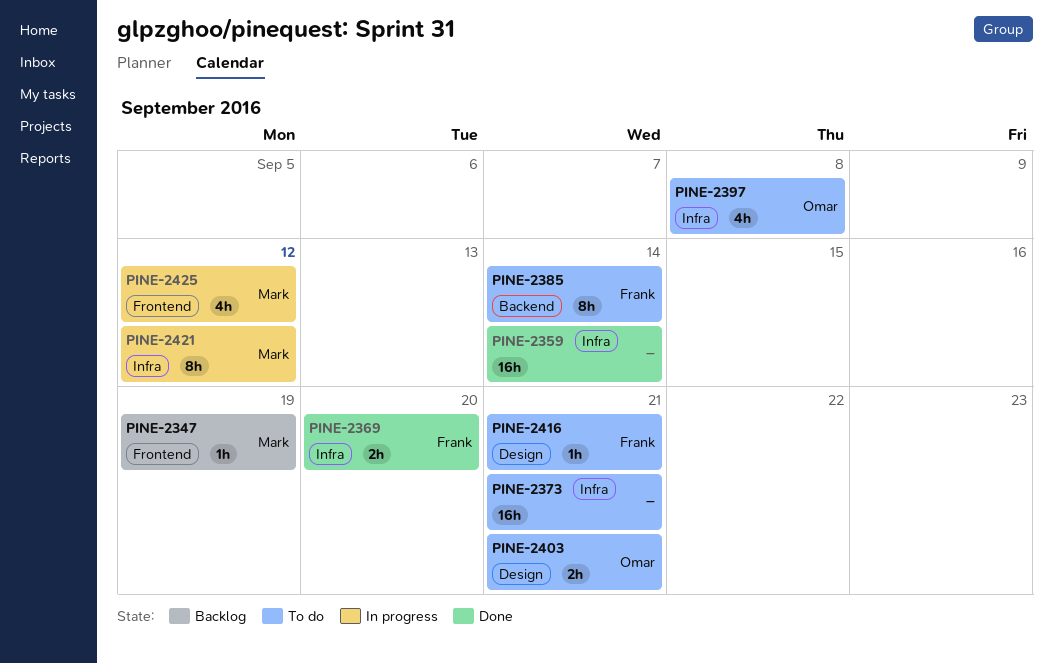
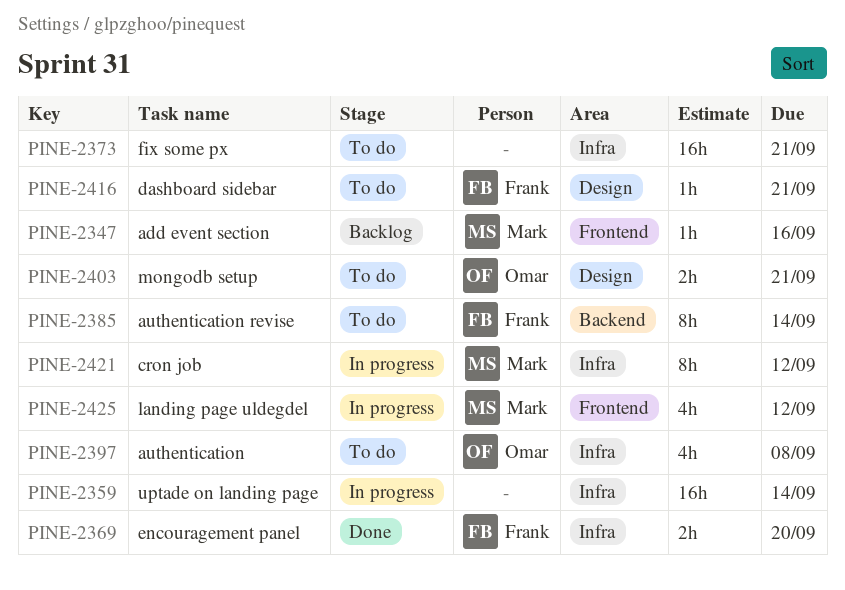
PINE-2347, due: Sep 19 -> Sep 16
PINE-2359, status: Done -> In progress

